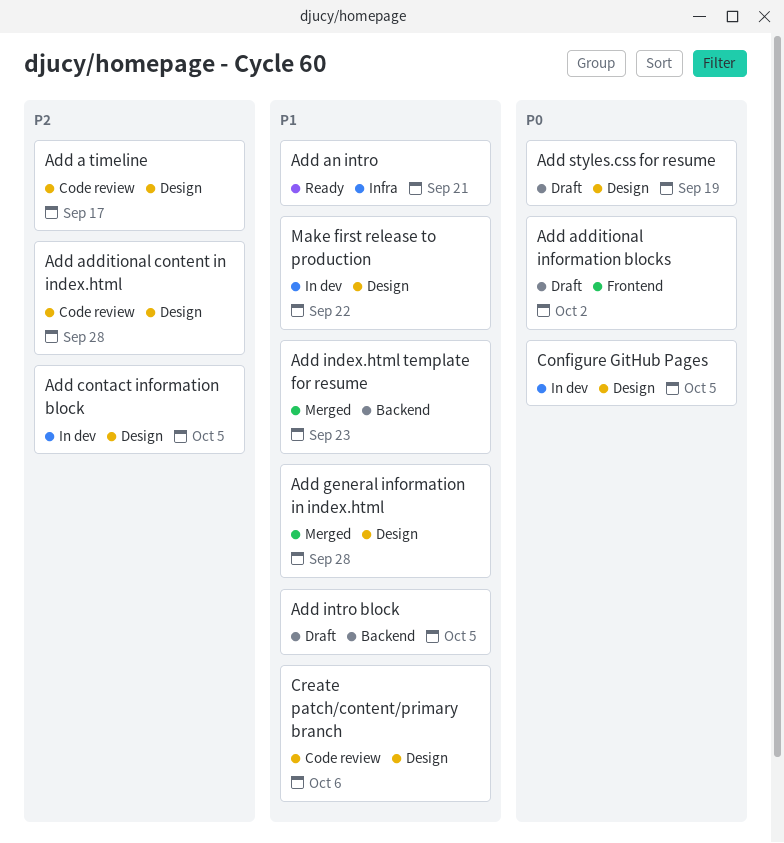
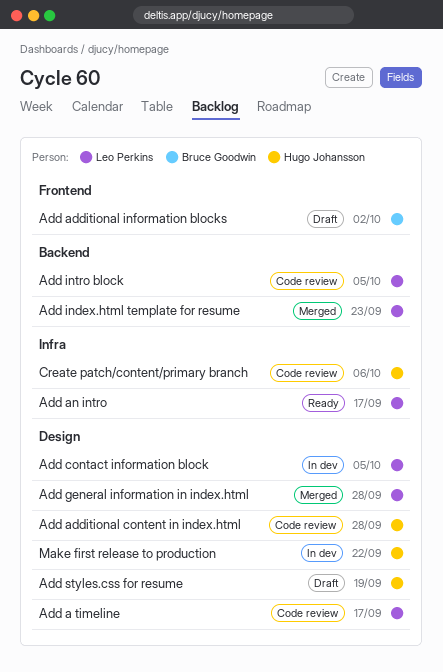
Add an intro, due: Sep 21 -> Sep 17
Add intro block, status: Draft -> Code review
Configure GitHub Pages: present -> none
Create patch/content/primary branch, label: Design -> Infra

